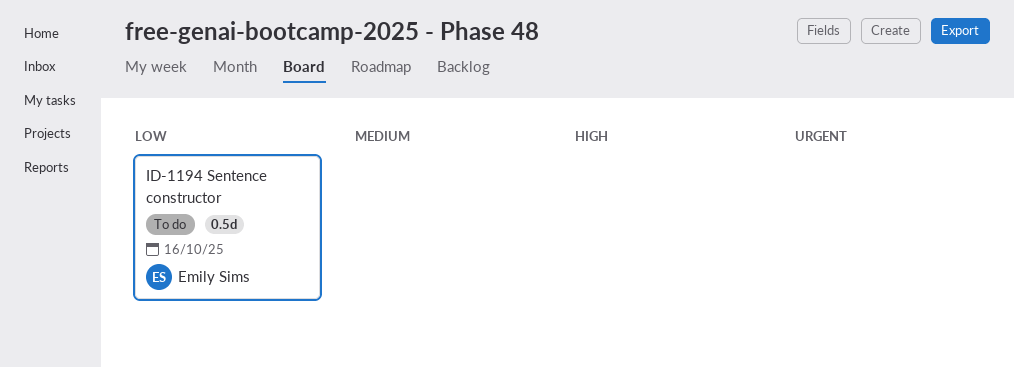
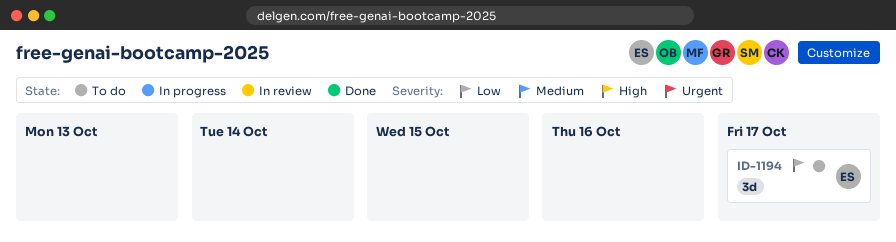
ID-1194, estimate: 0.5d -> 3d
ID-1194, due: Oct 16 -> Oct 17

